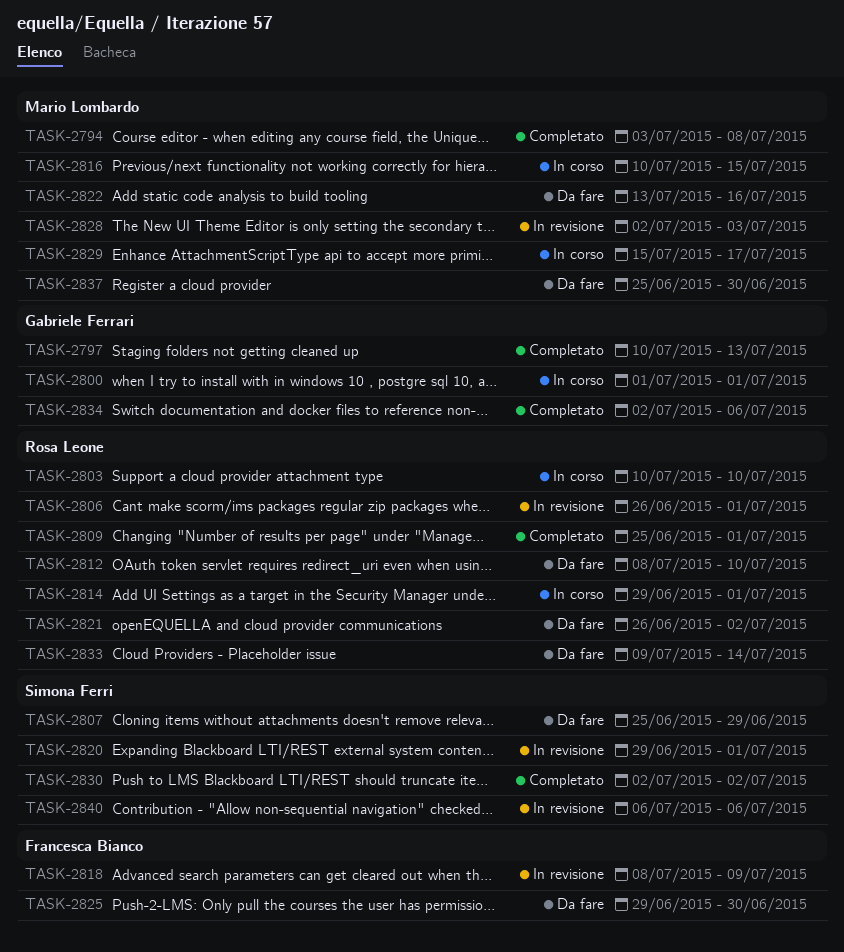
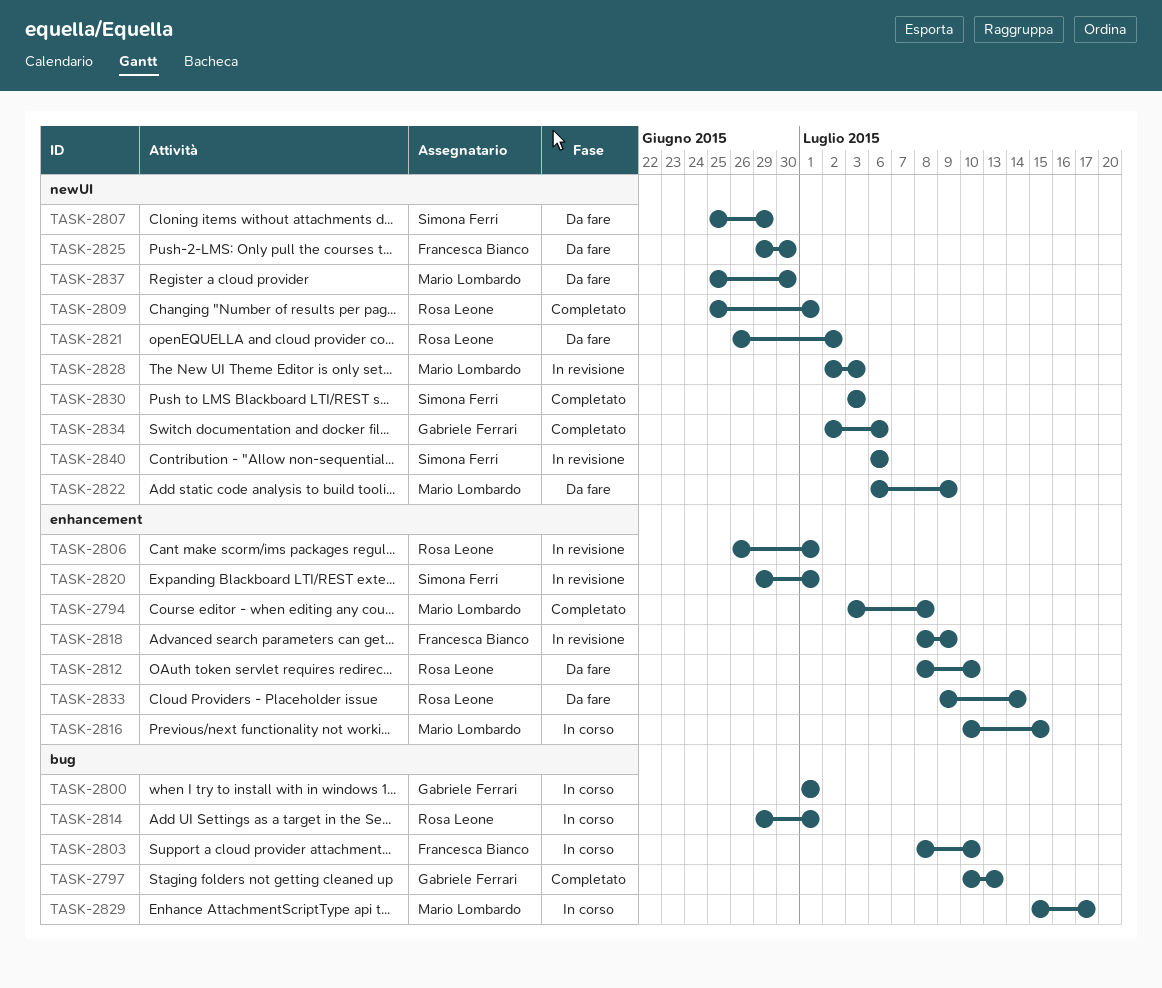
TASK-2803, owner: Rosa Leone -> Francesca Bianco
TASK-2803, start: Jul 10 -> Jul 8
TASK-2822, start: Jul 13 -> Jul 6
TASK-2822, due: Jul 16 -> Jul 9
TASK-2830, start: Jul 2 -> Jul 3
TASK-2830, due: Jul 2 -> Jul 3

